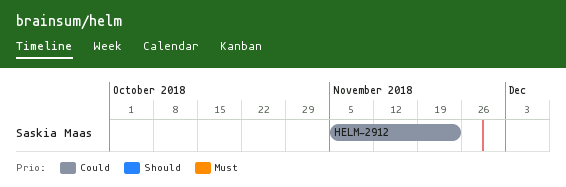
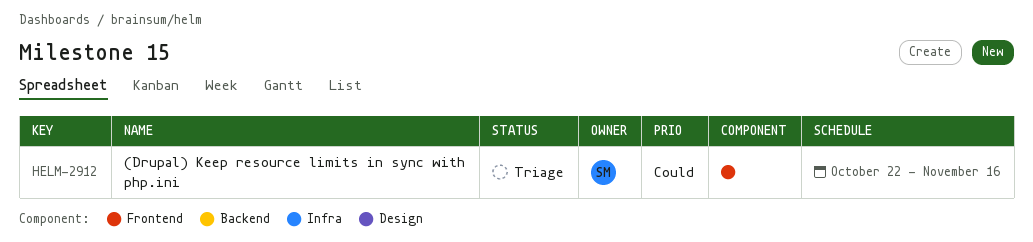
HELM-2912, start: Nov 5 -> Oct 22
HELM-2912, due: Nov 23 -> Nov 16

